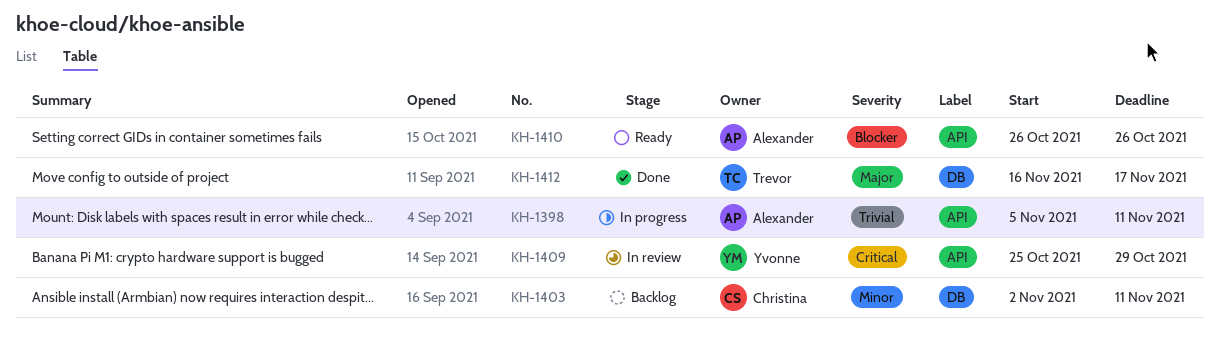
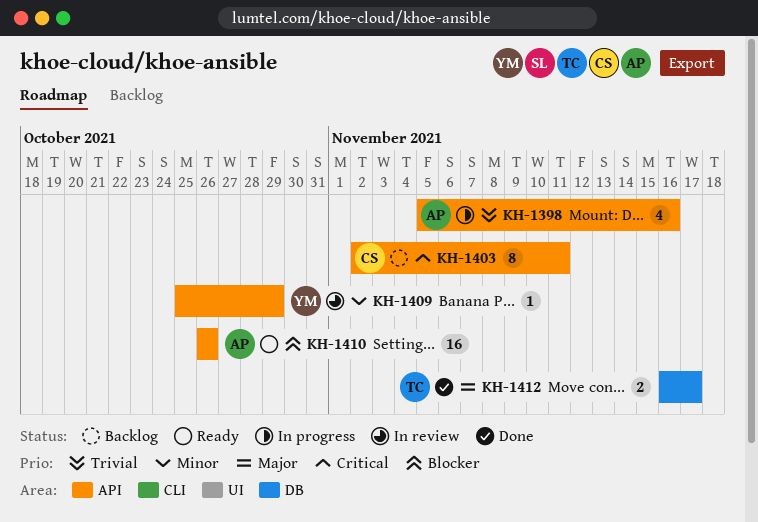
KH-1398, due: Nov 11 -> Nov 16
KH-1403, priority: Minor -> Critical
KH-1403, label: DB -> API
KH-1409, priority: Critical -> Minor

